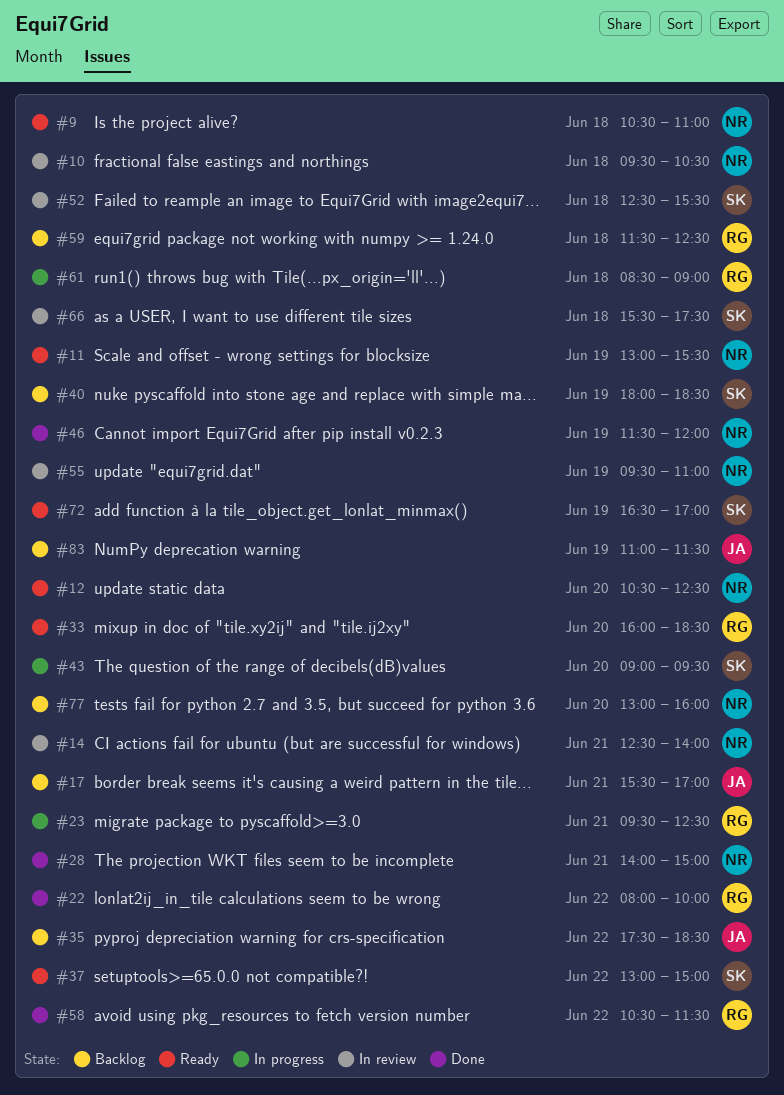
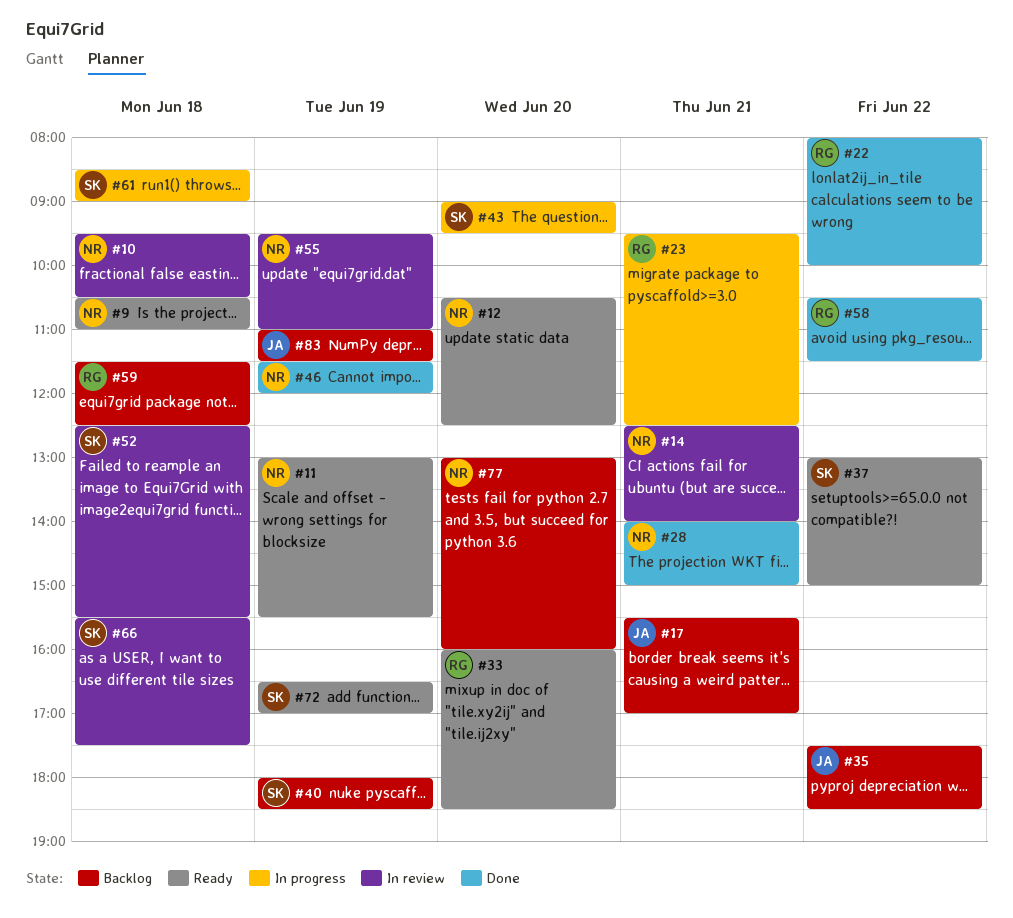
#61, owner: RG -> SK

